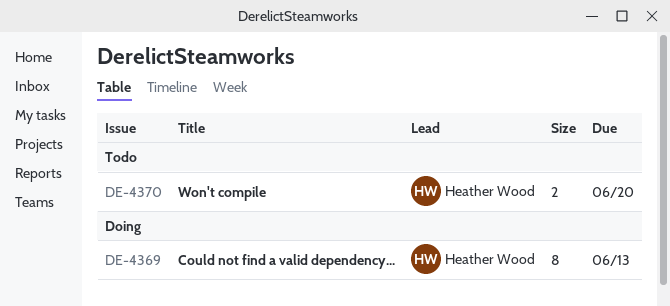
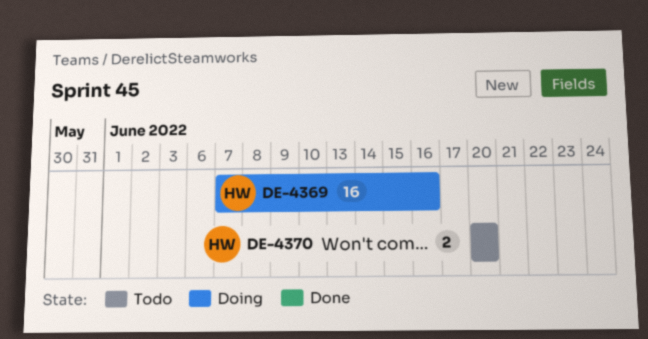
DE-4369, estimate: 8 -> 16
DE-4369, due: Jun 13 -> Jun 16

